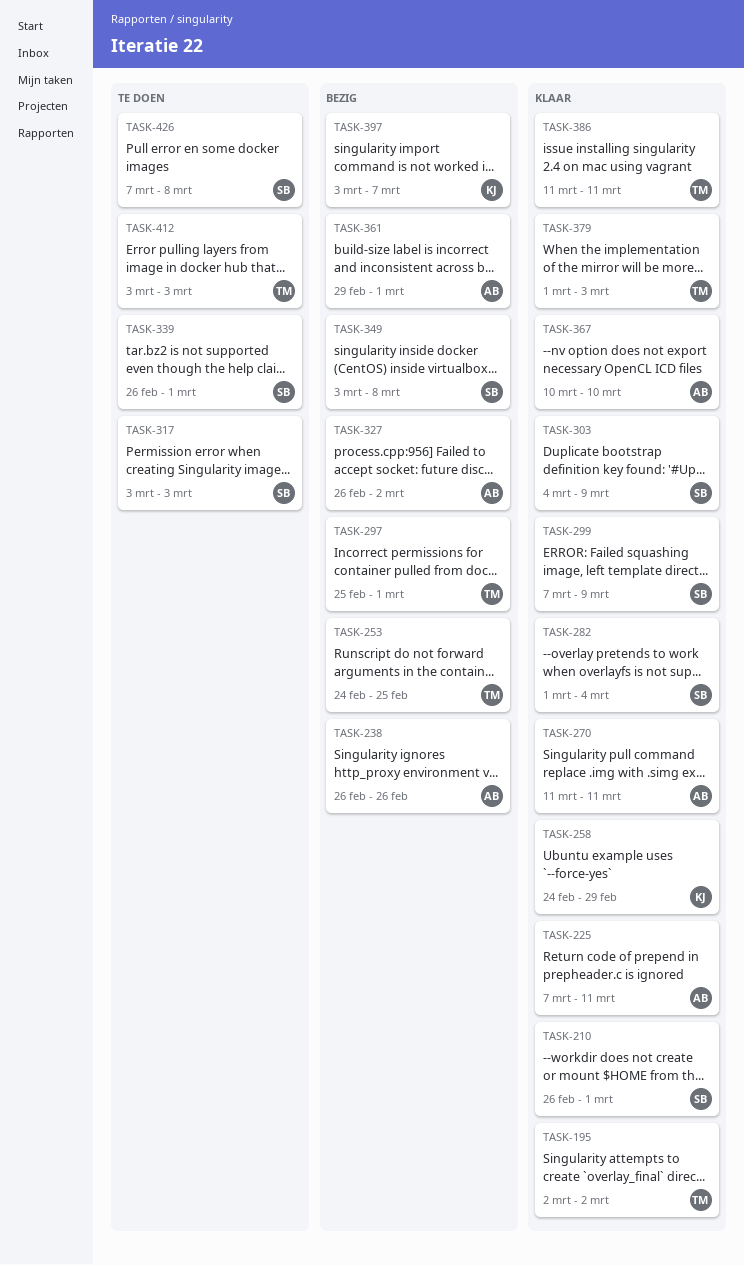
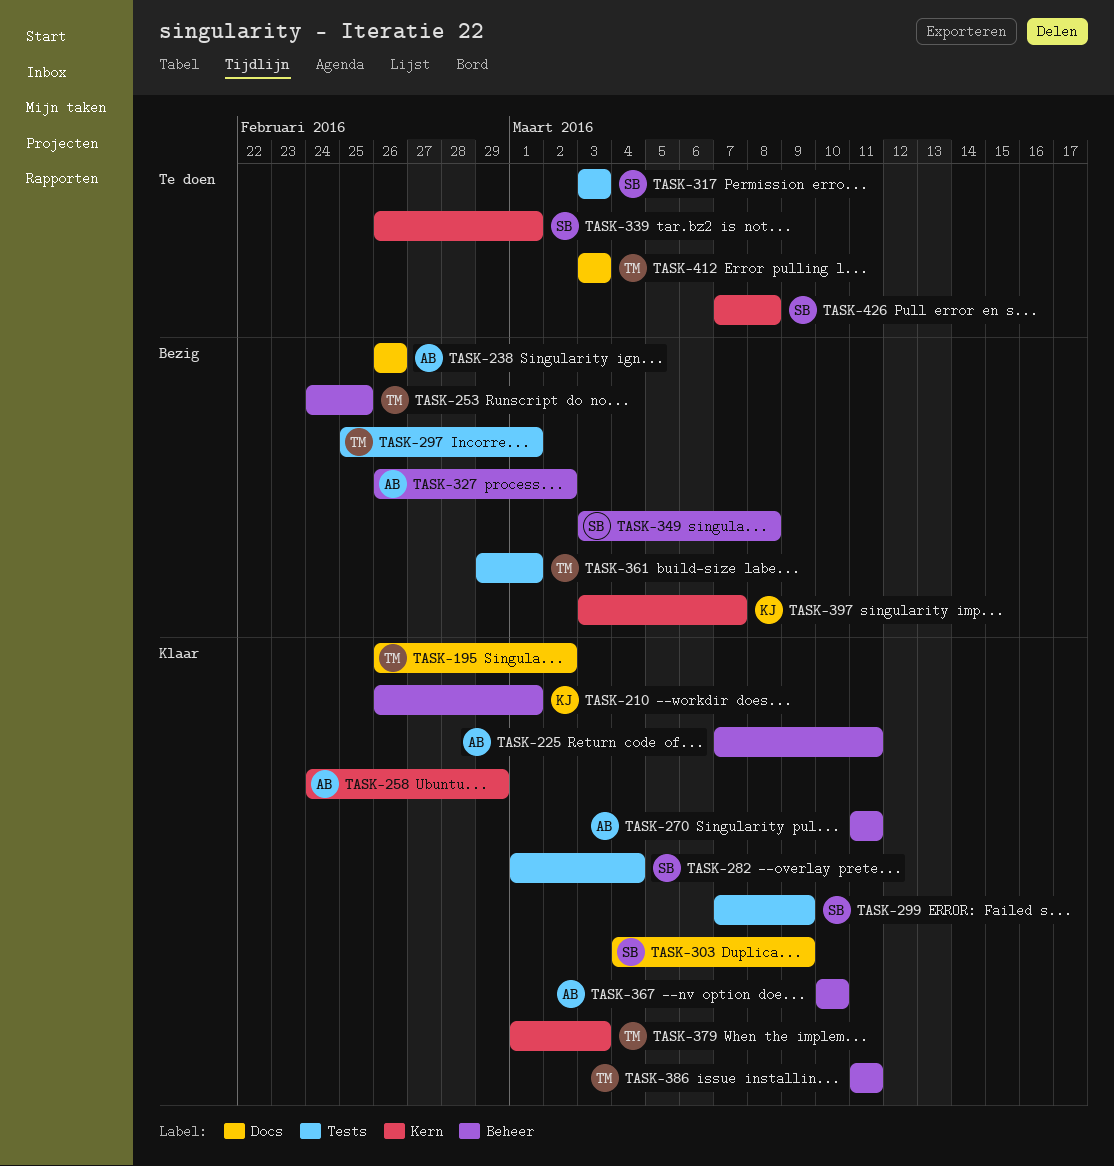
TASK-195, start: Mar 2 -> Feb 26
TASK-210, owner: SB -> KJ
TASK-258, owner: KJ -> AB
TASK-361, owner: AB -> TM

